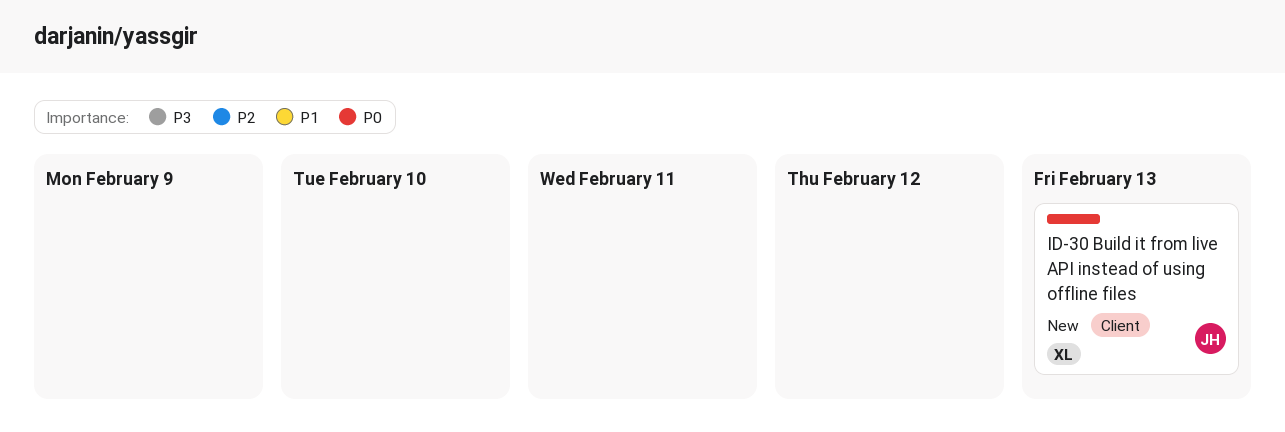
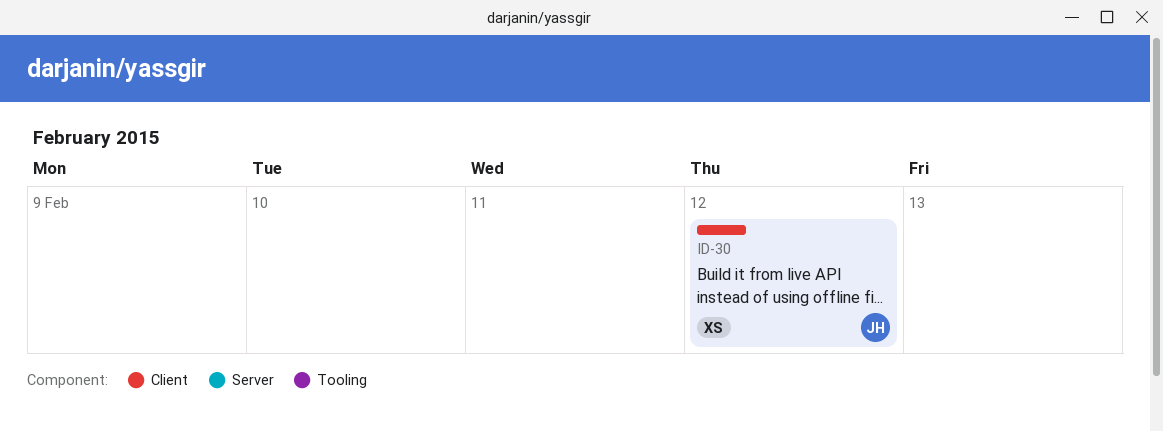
ID-30, estimate: XL -> XS
ID-30, due: Feb 13 -> Feb 12

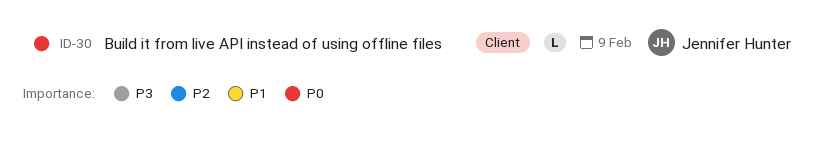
ID-30, estimate: XS -> L
ID-30, due: Feb 12 -> Feb 9

